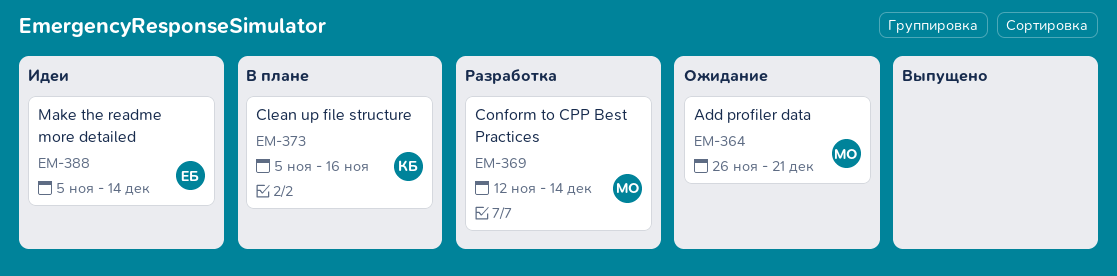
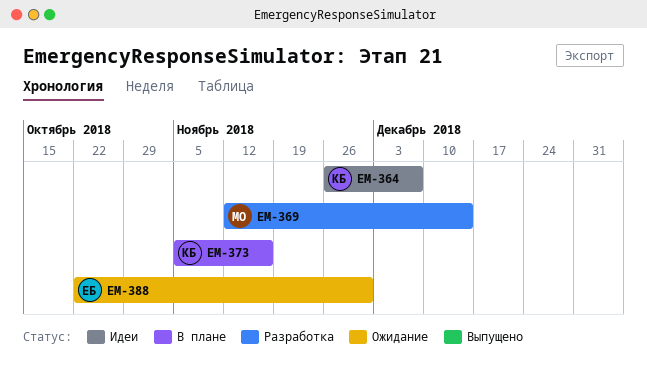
EM-364, status: Ожидание -> Идеи
EM-364, owner: МО -> КБ
EM-364, due: Dec 21 -> Dec 7
EM-388, status: Идеи -> Ожидание
EM-388, start: Nov 5 -> Oct 22
EM-388, due: Dec 14 -> Nov 30

